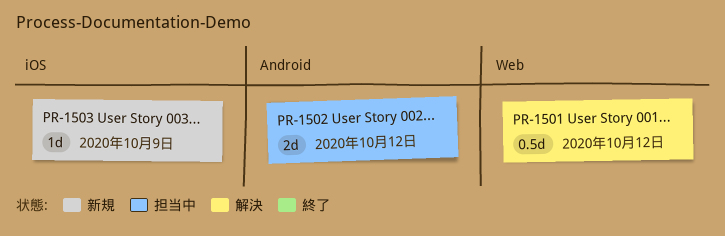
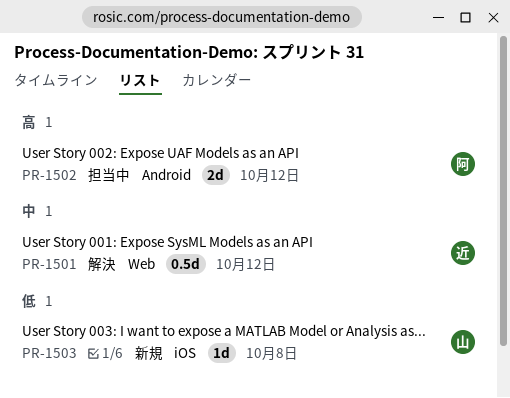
PR-1503, due: Oct 9 -> Oct 8

